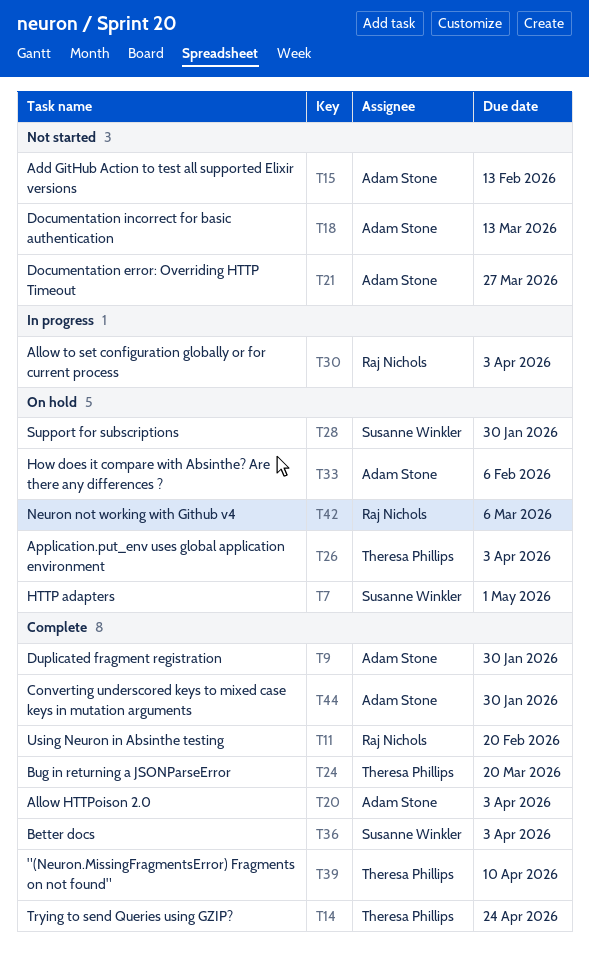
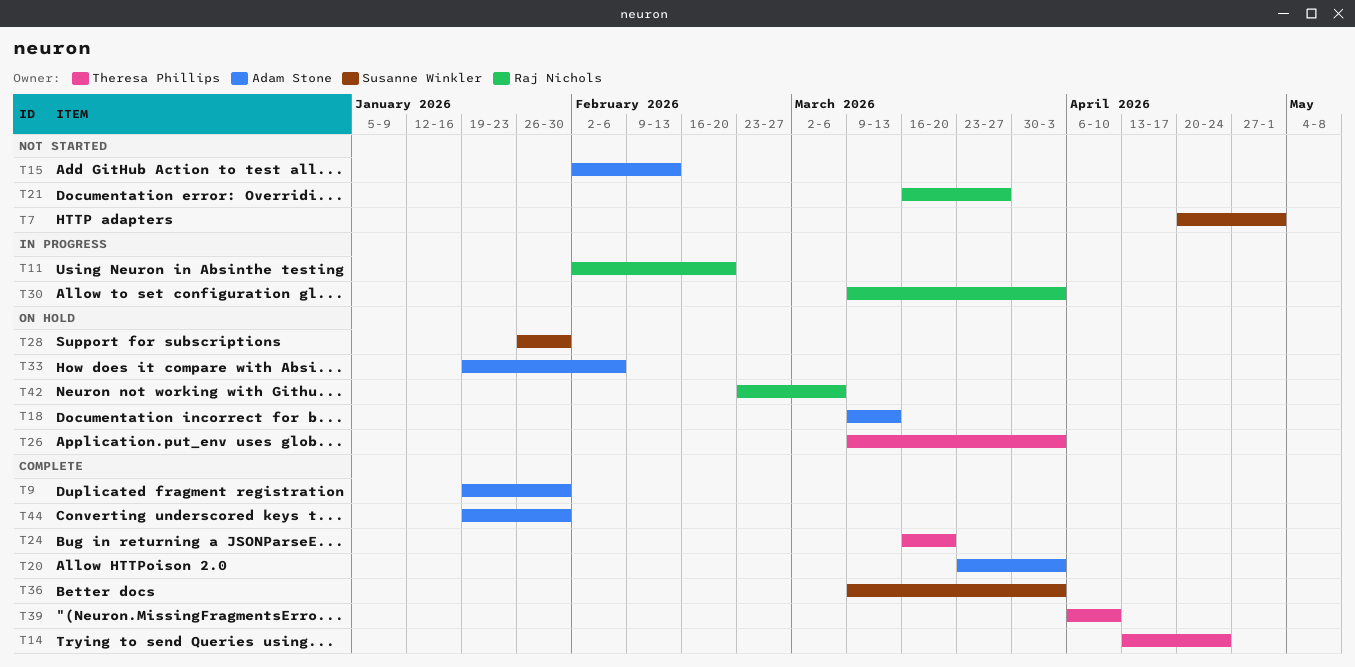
T7, status: On hold -> Not started
T11, status: Complete -> In progress
T18, status: Not started -> On hold
T21, owner: Adam Stone -> Raj Nichols

